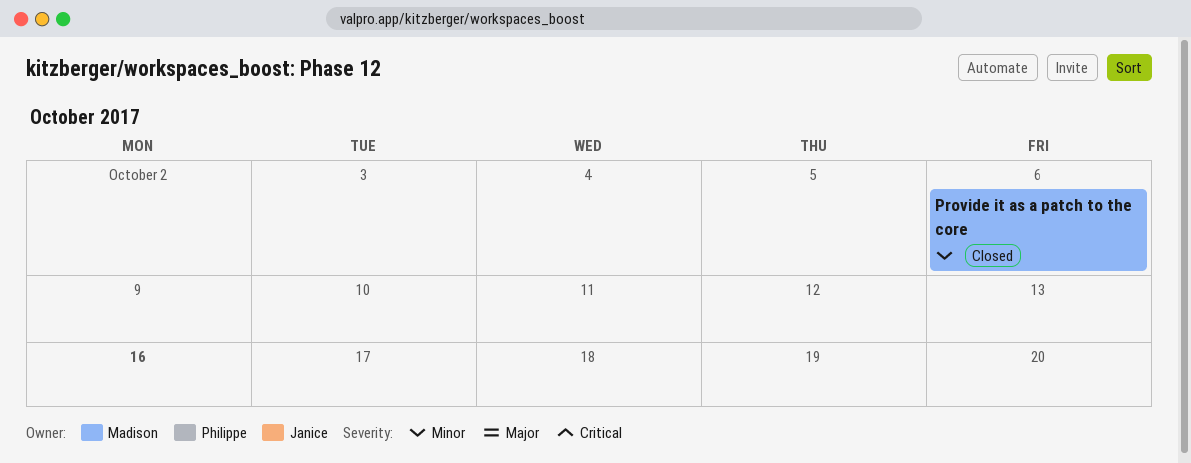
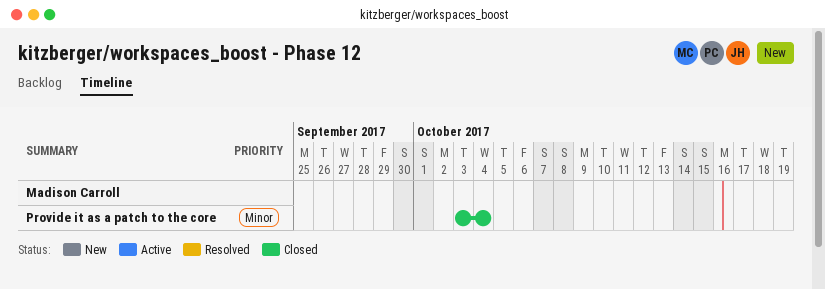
Provide it as a patch to the core, due: Oct 6 -> Oct 4

